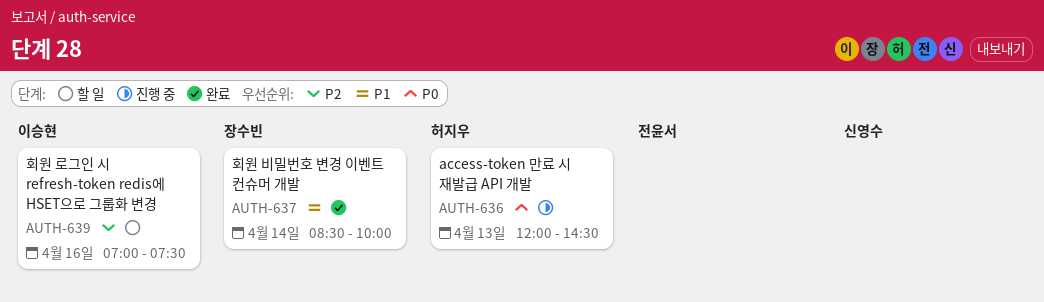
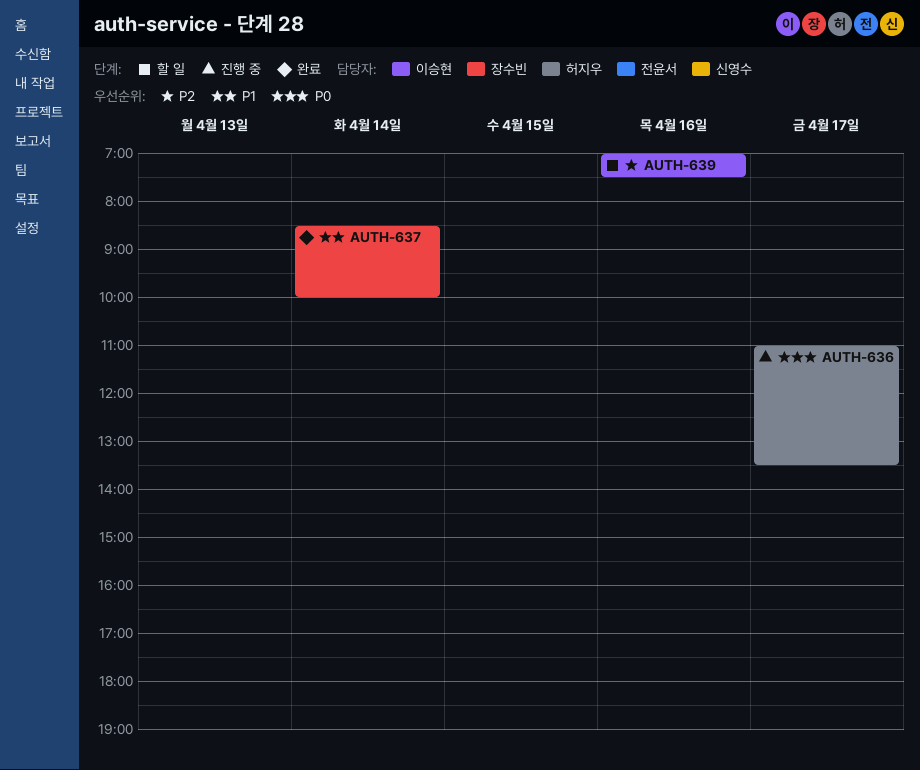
AUTH-636, day: Apr 13 -> Apr 17
AUTH-636, begins: 12:00 -> 11:00
AUTH-636, ends: 14:30 -> 13:30

